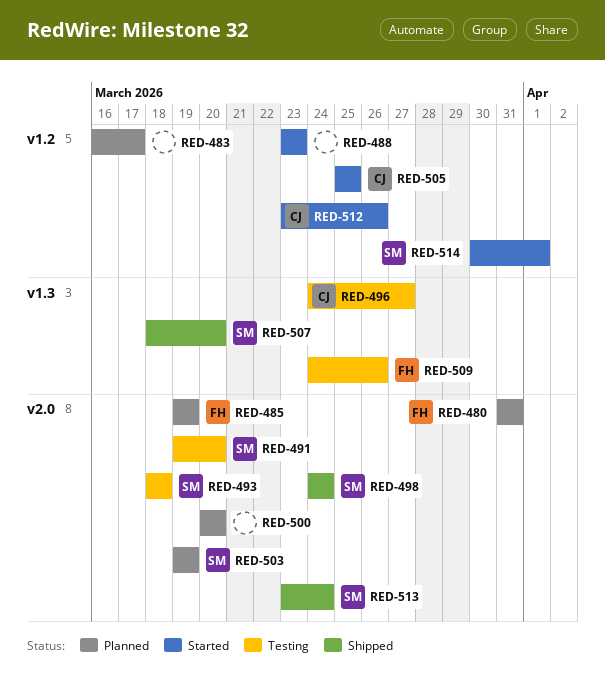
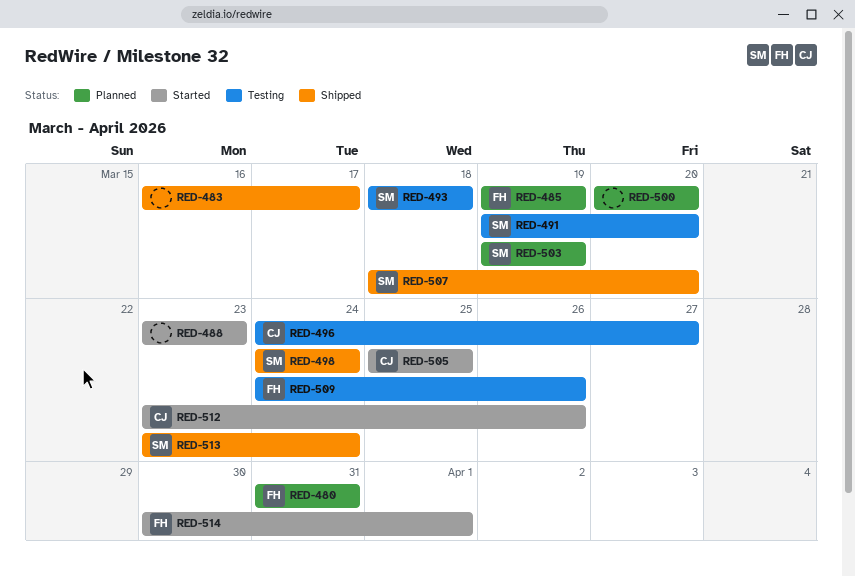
RED-483, status: Planned -> Shipped
RED-514, owner: SM -> FH

